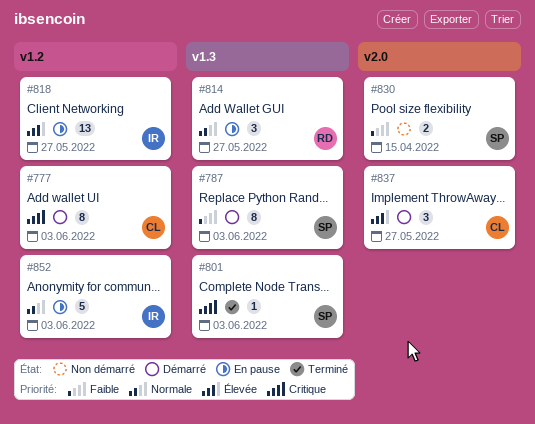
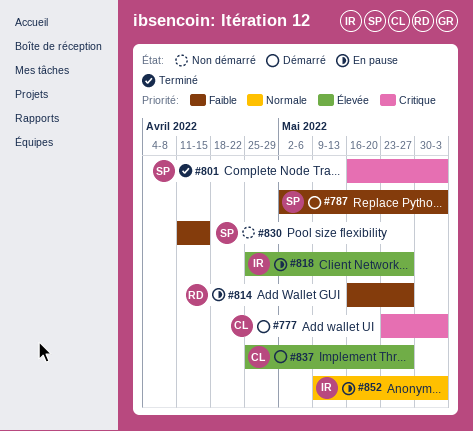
#814, priority: Normale -> Faible

